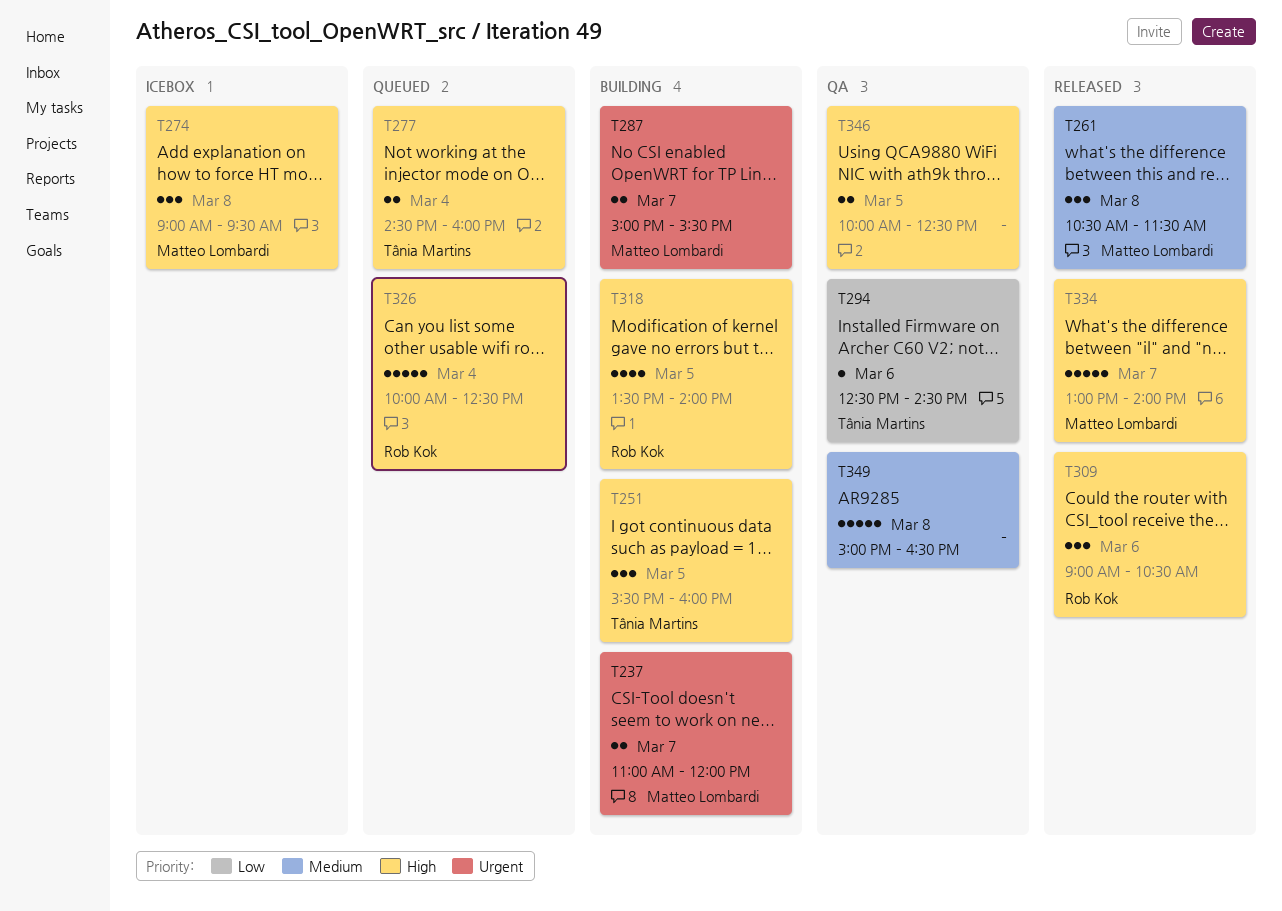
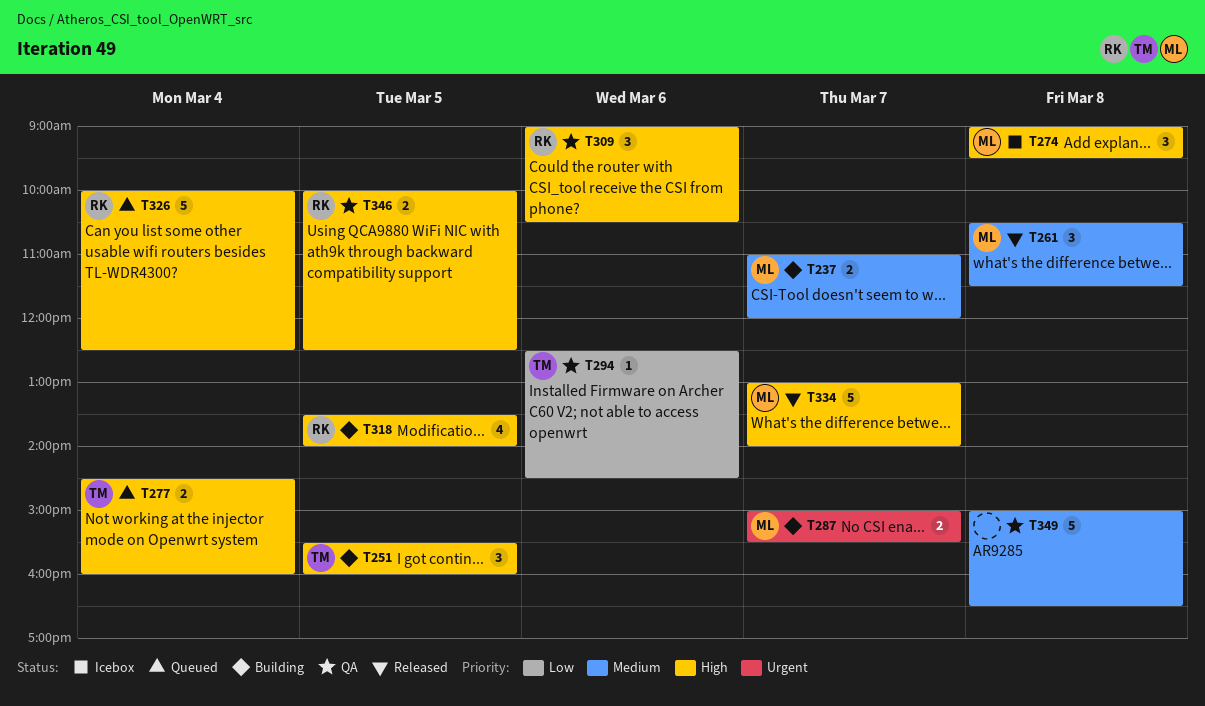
T237, priority: Urgent -> Medium
T309, status: Released -> QA
T346, owner: none -> Rob Kok

